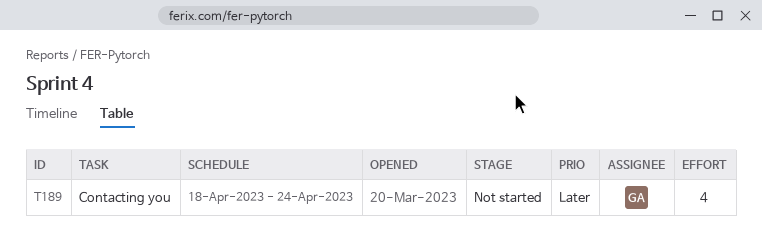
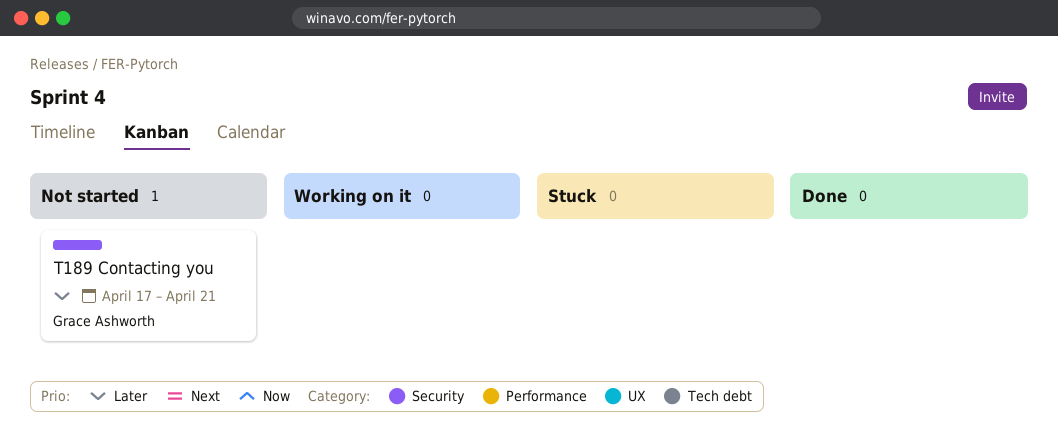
T189, start: Apr 18 -> Apr 17
T189, due: Apr 24 -> Apr 21

